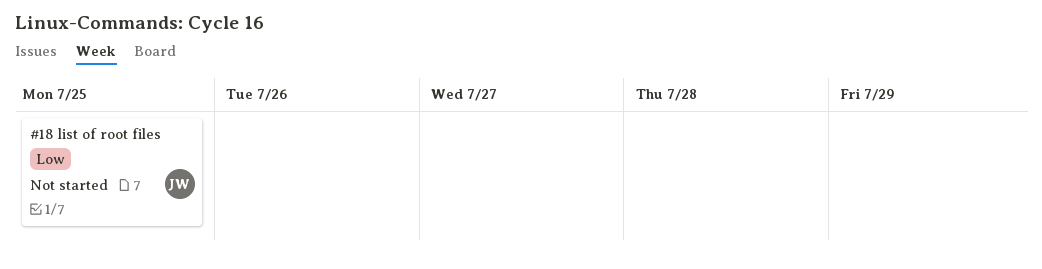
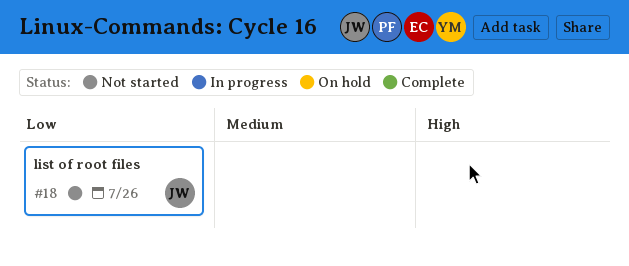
#18, due: Jul 25 -> Jul 26

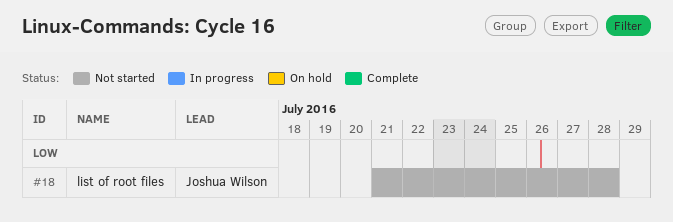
#18, due: Jul 26 -> Jul 28

